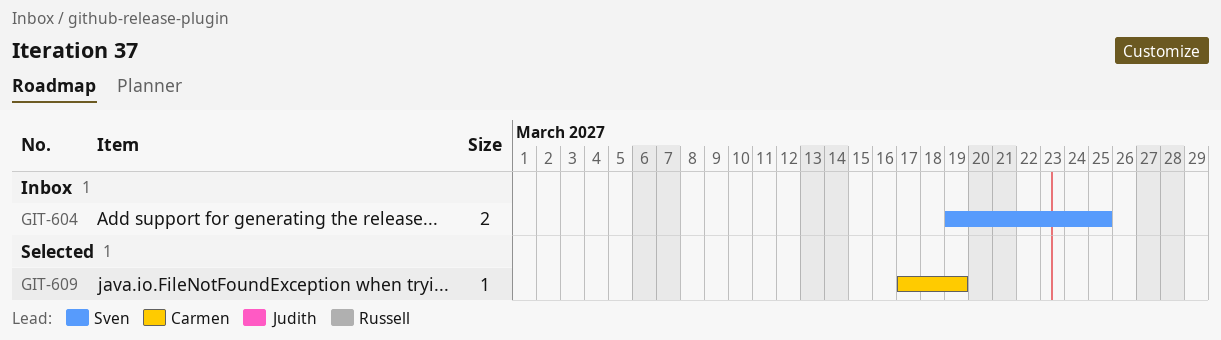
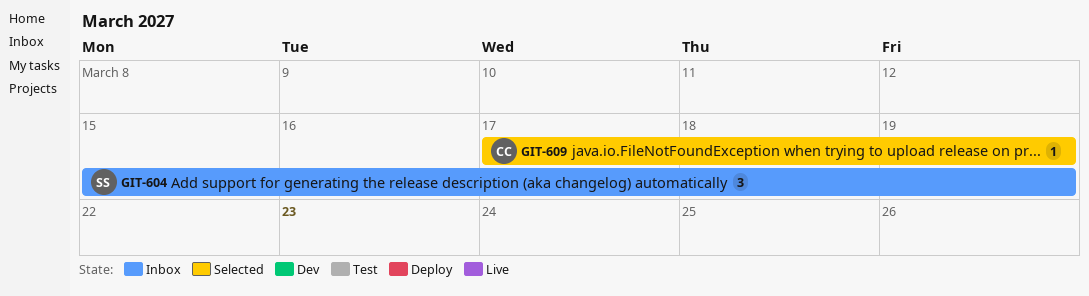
GIT-604, estimate: 2 -> 3
GIT-604, start: Mar 19 -> Mar 15
GIT-604, due: Mar 25 -> Mar 19

